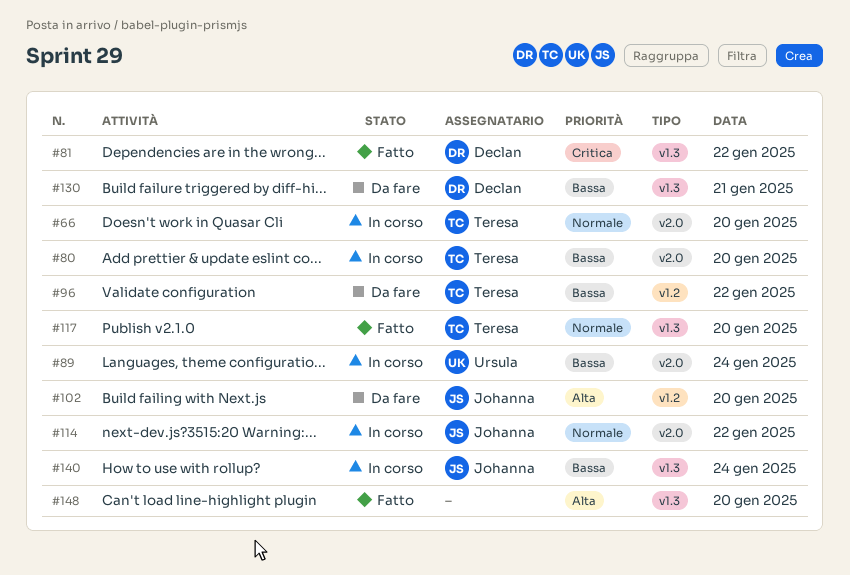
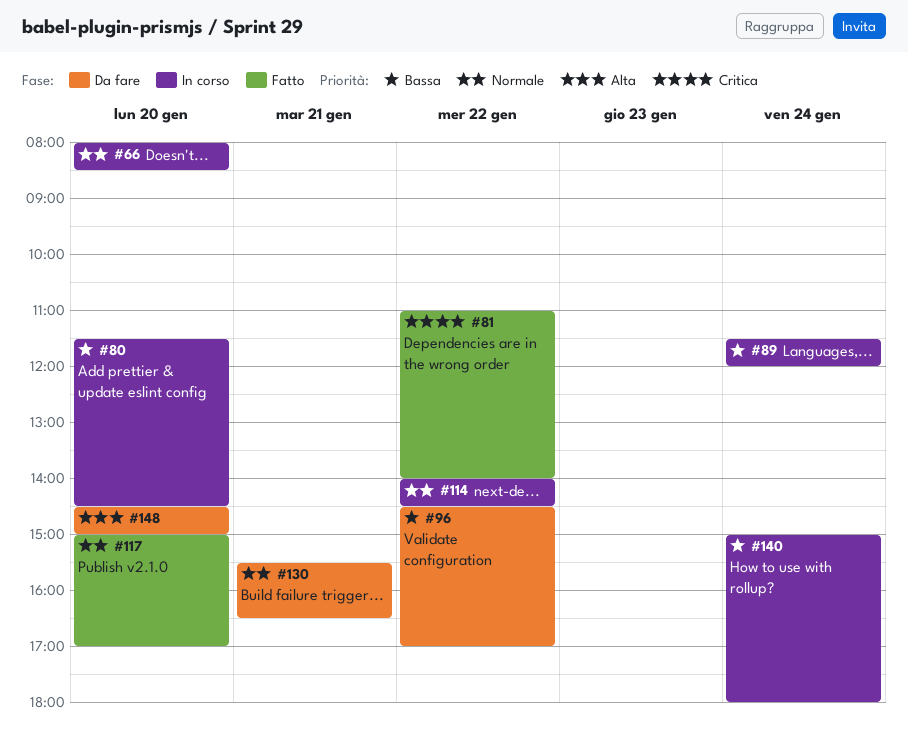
#102: present -> none
#130, priority: Bassa -> Normale
#148, status: Fatto -> Da fare

